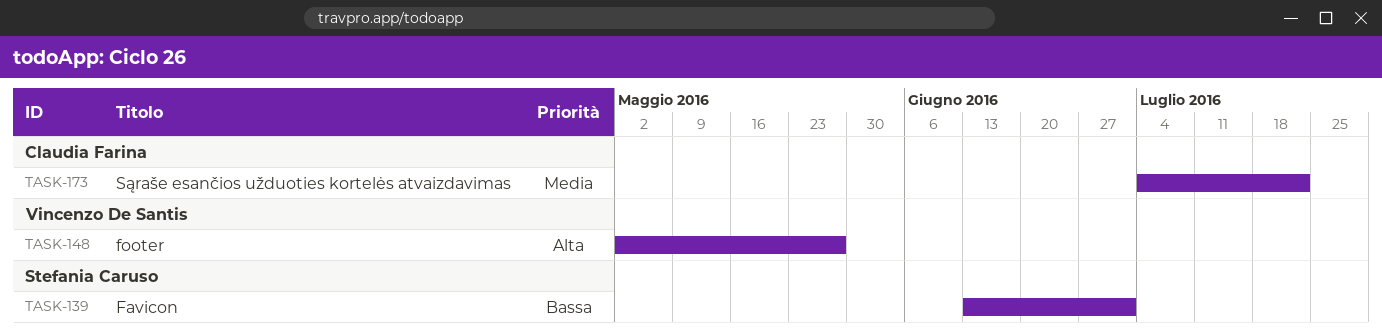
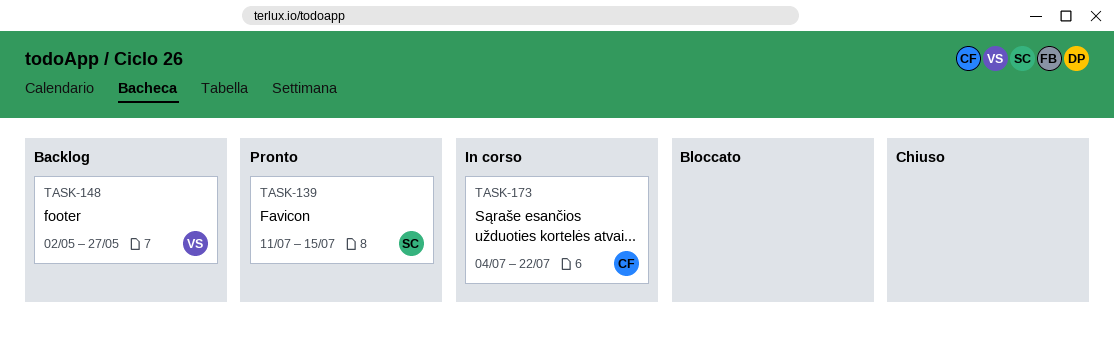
TASK-139, start: Jun 13 -> Jul 11
TASK-139, due: Jul 1 -> Jul 15

